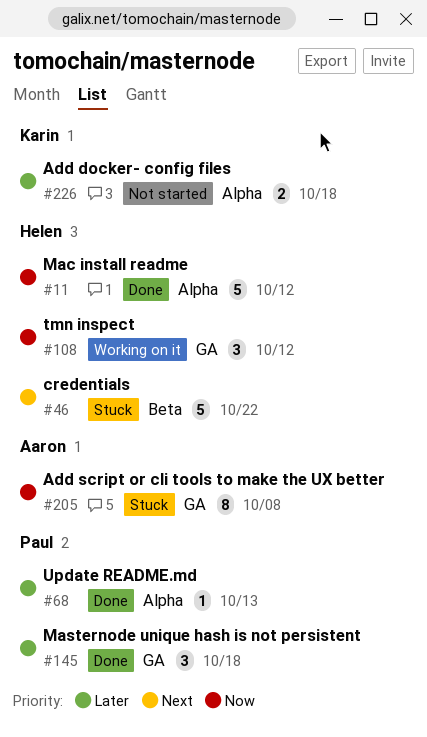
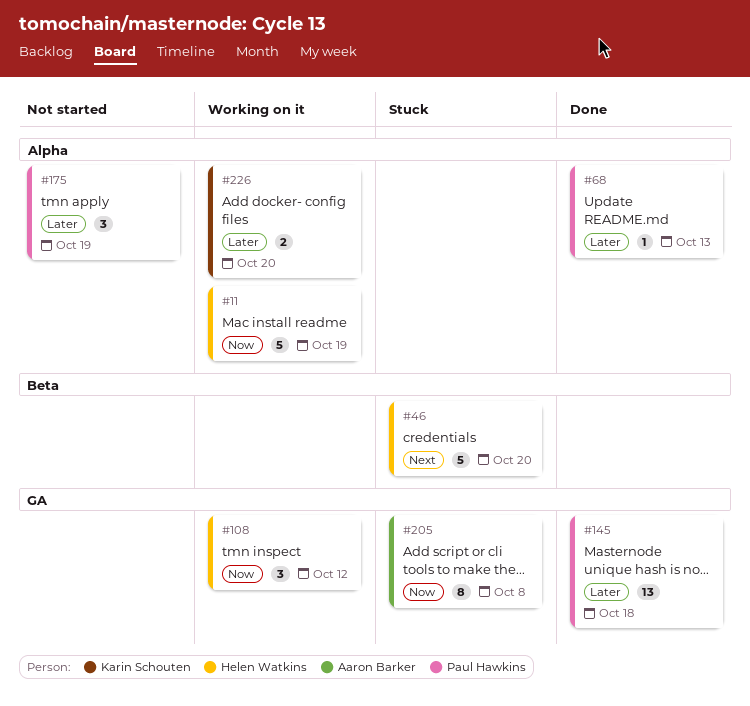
#11, status: Done -> Working on it
#11, due: Oct 12 -> Oct 19
#46, due: Oct 22 -> Oct 20
#145, estimate: 3 -> 13
#175: none -> present
#226, status: Not started -> Working on it
#226, due: Oct 18 -> Oct 20

